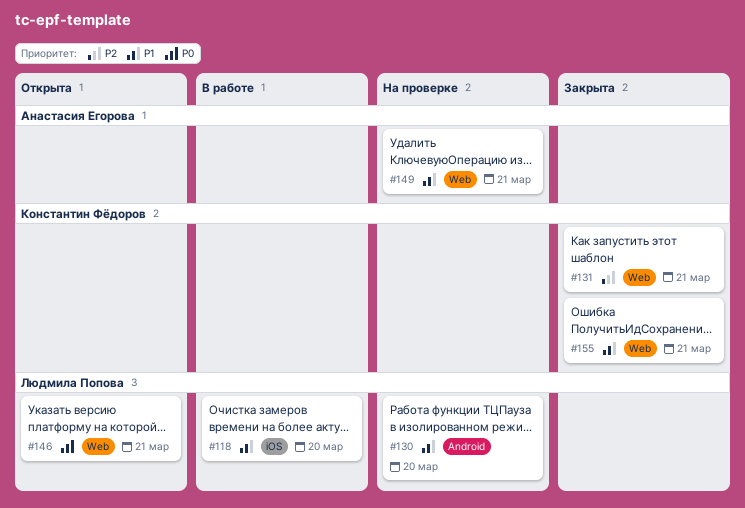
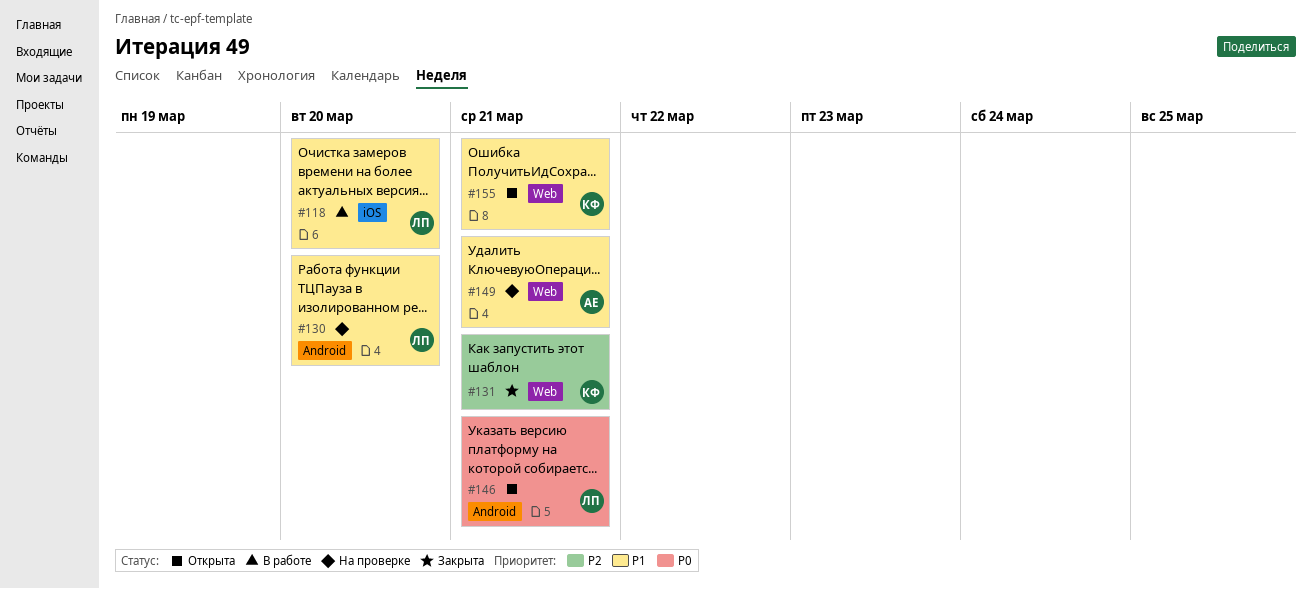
#146, label: Web -> Android
#155, status: Закрыта -> Открыта

